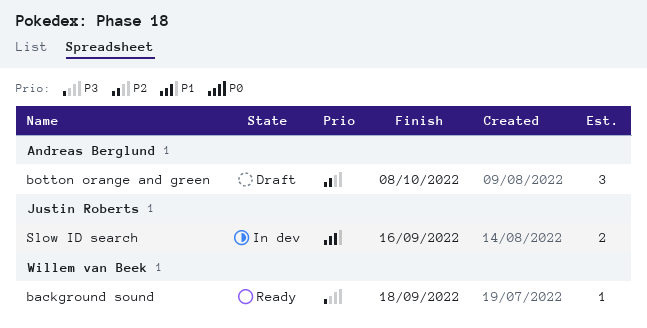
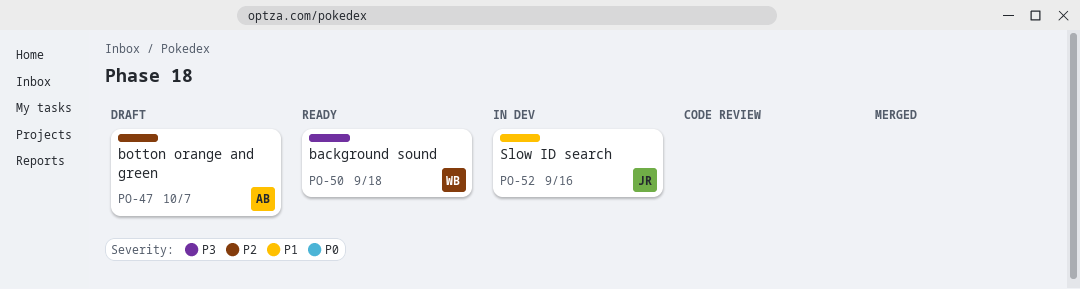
botton orange and green, due: Oct 8 -> Oct 7

